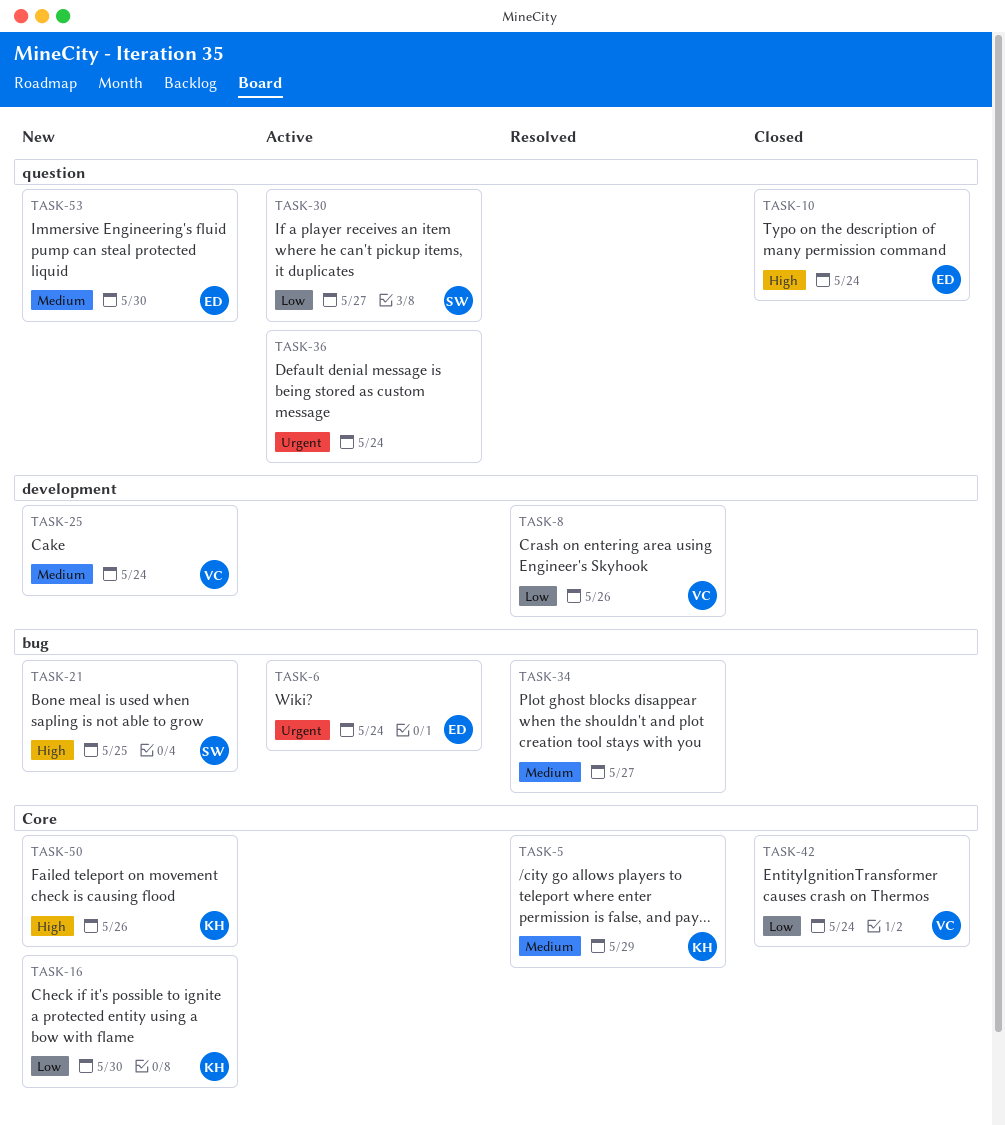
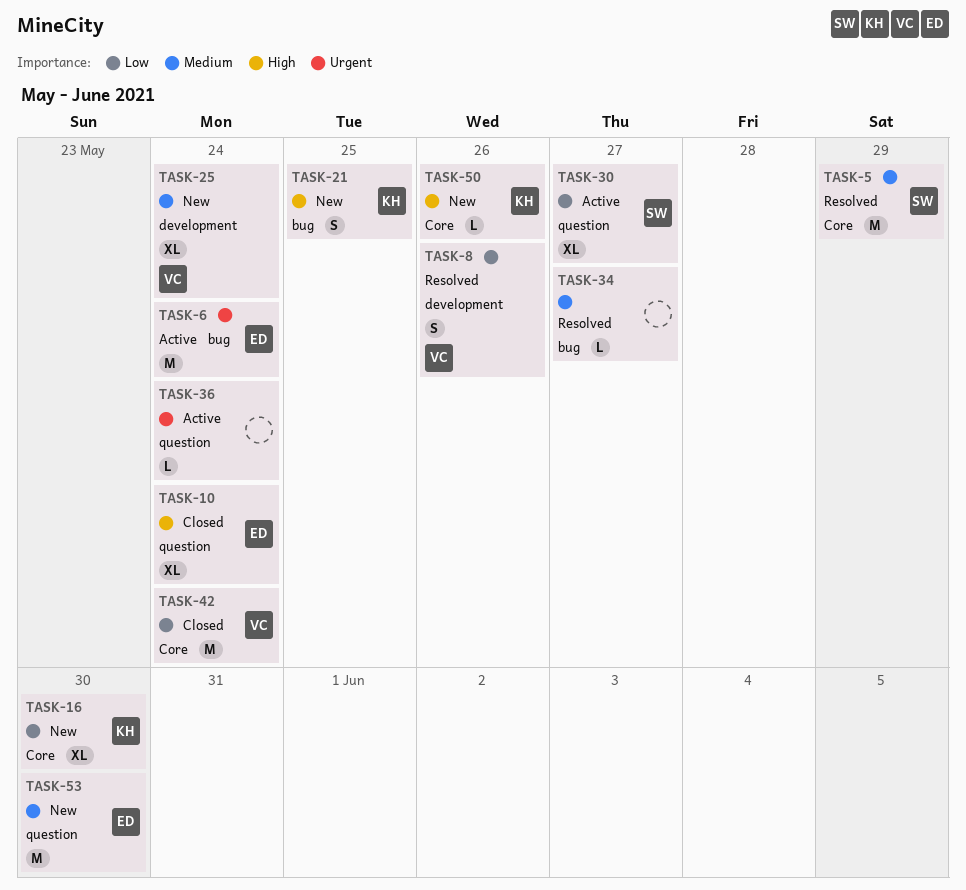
TASK-5, owner: KH -> SW
TASK-21, owner: SW -> KH

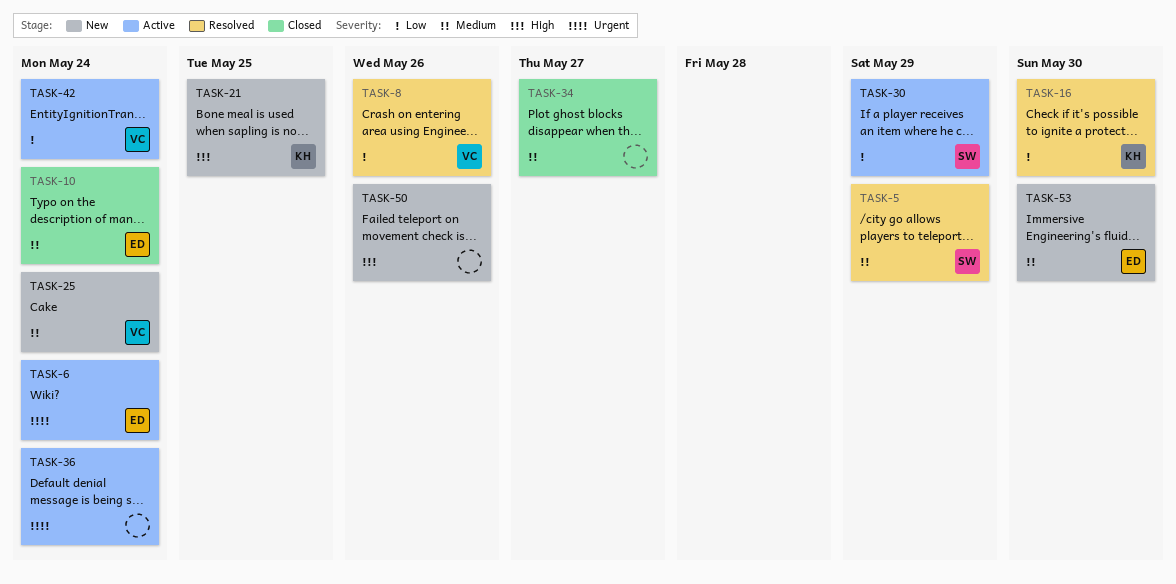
TASK-10, priority: High -> Medium
TASK-16, status: New -> Resolved
TASK-30, due: May 27 -> May 29
TASK-34, status: Resolved -> Closed
TASK-42, status: Closed -> Active
TASK-50, owner: KH -> none

